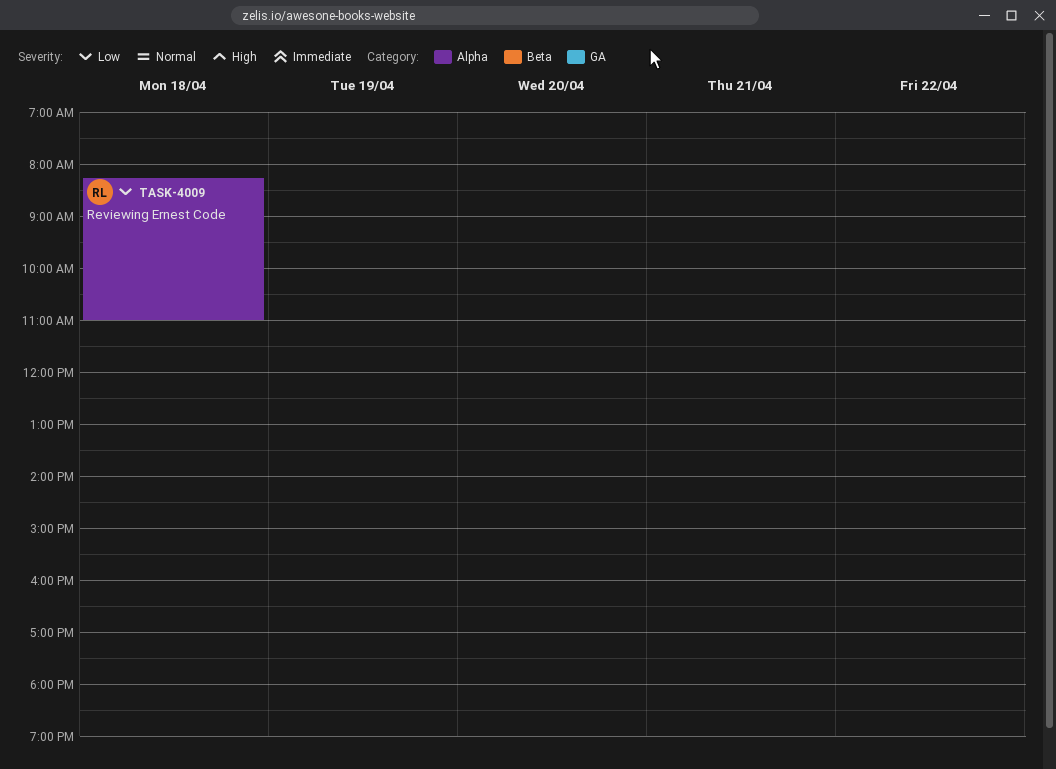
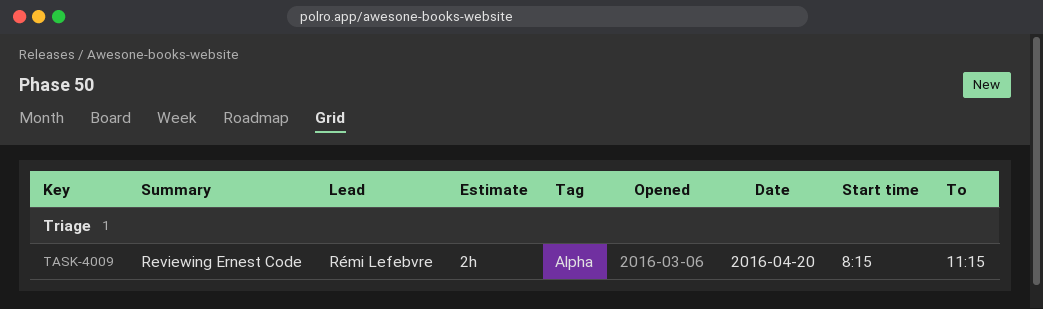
TASK-4009, day: Apr 18 -> Apr 20
TASK-4009, ends: 11:00 -> 11:15

